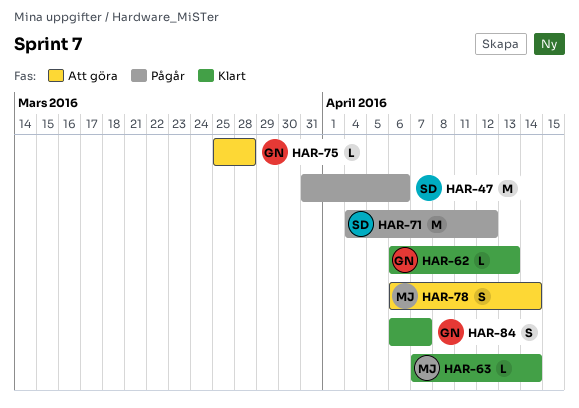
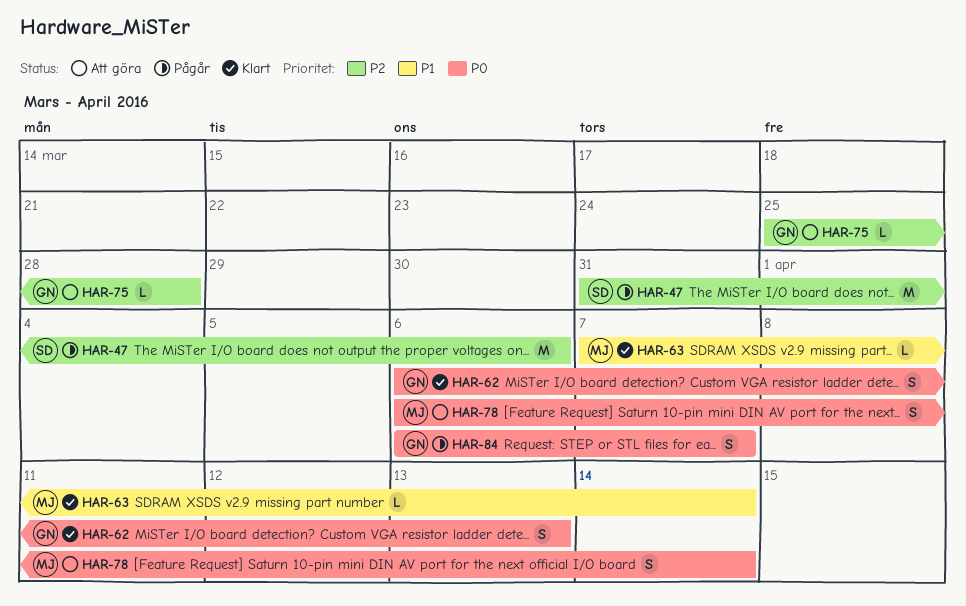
HAR-62, estimate: L -> S
HAR-71: present -> none
HAR-84, status: Klart -> Pågår

